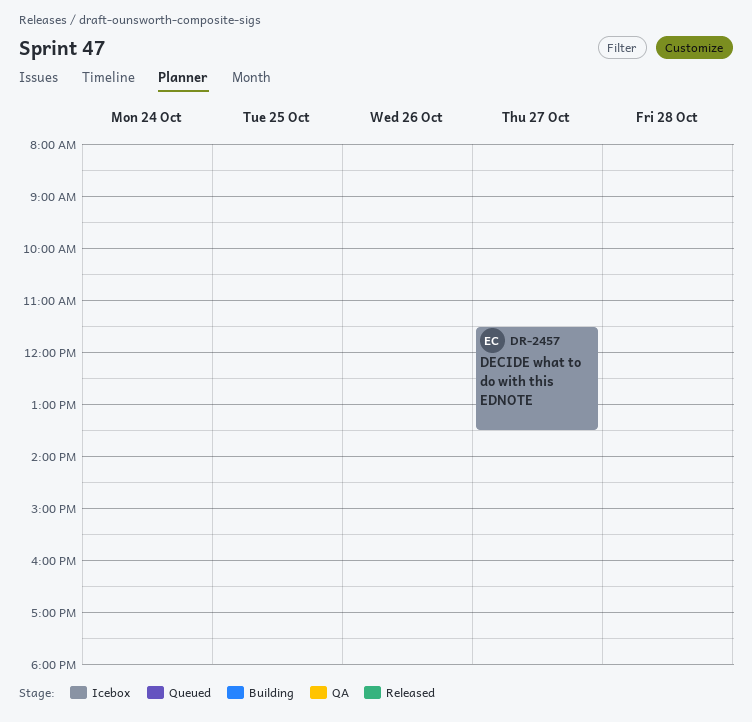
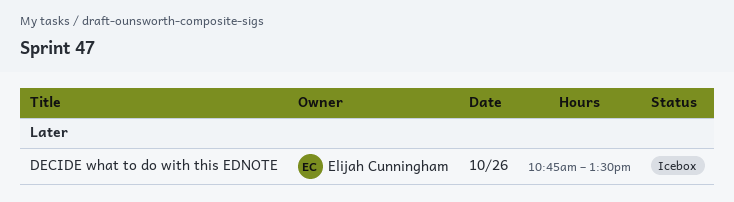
DECIDE what to do with this EDNOTE, day: Oct 27 -> Oct 26
DECIDE what to do with this EDNOTE, begins: 11:30 -> 10:45

